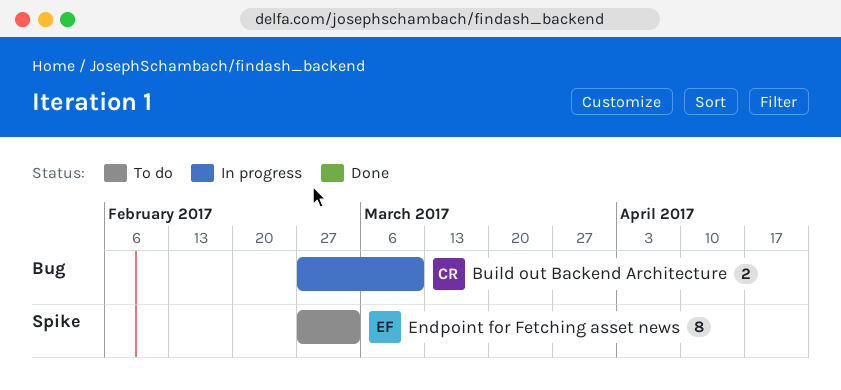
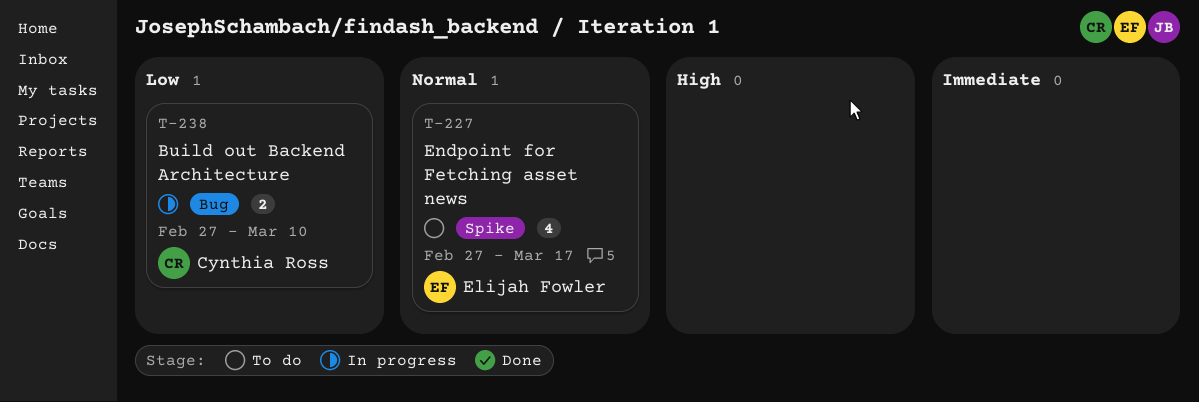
Endpoint for Fetching asset news, estimate: 8 -> 4
Endpoint for Fetching asset news, due: Mar 3 -> Mar 17

